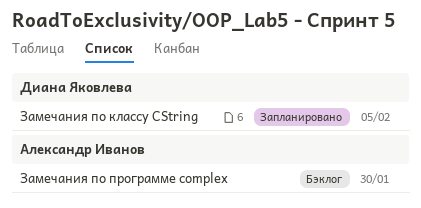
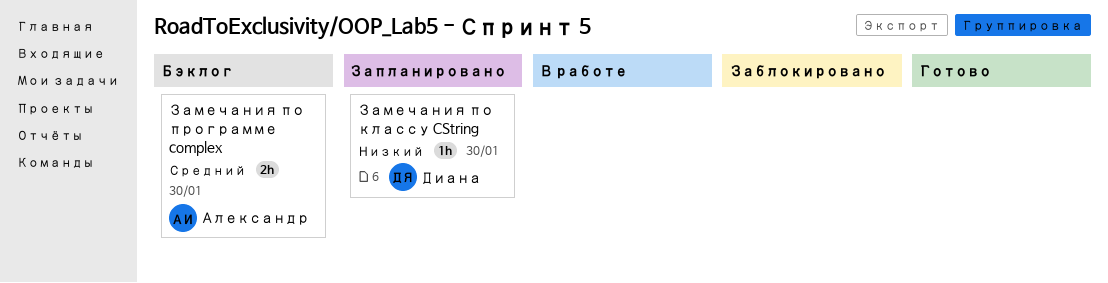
Замечания по классу CString, due: Feb 5 -> Jan 30

